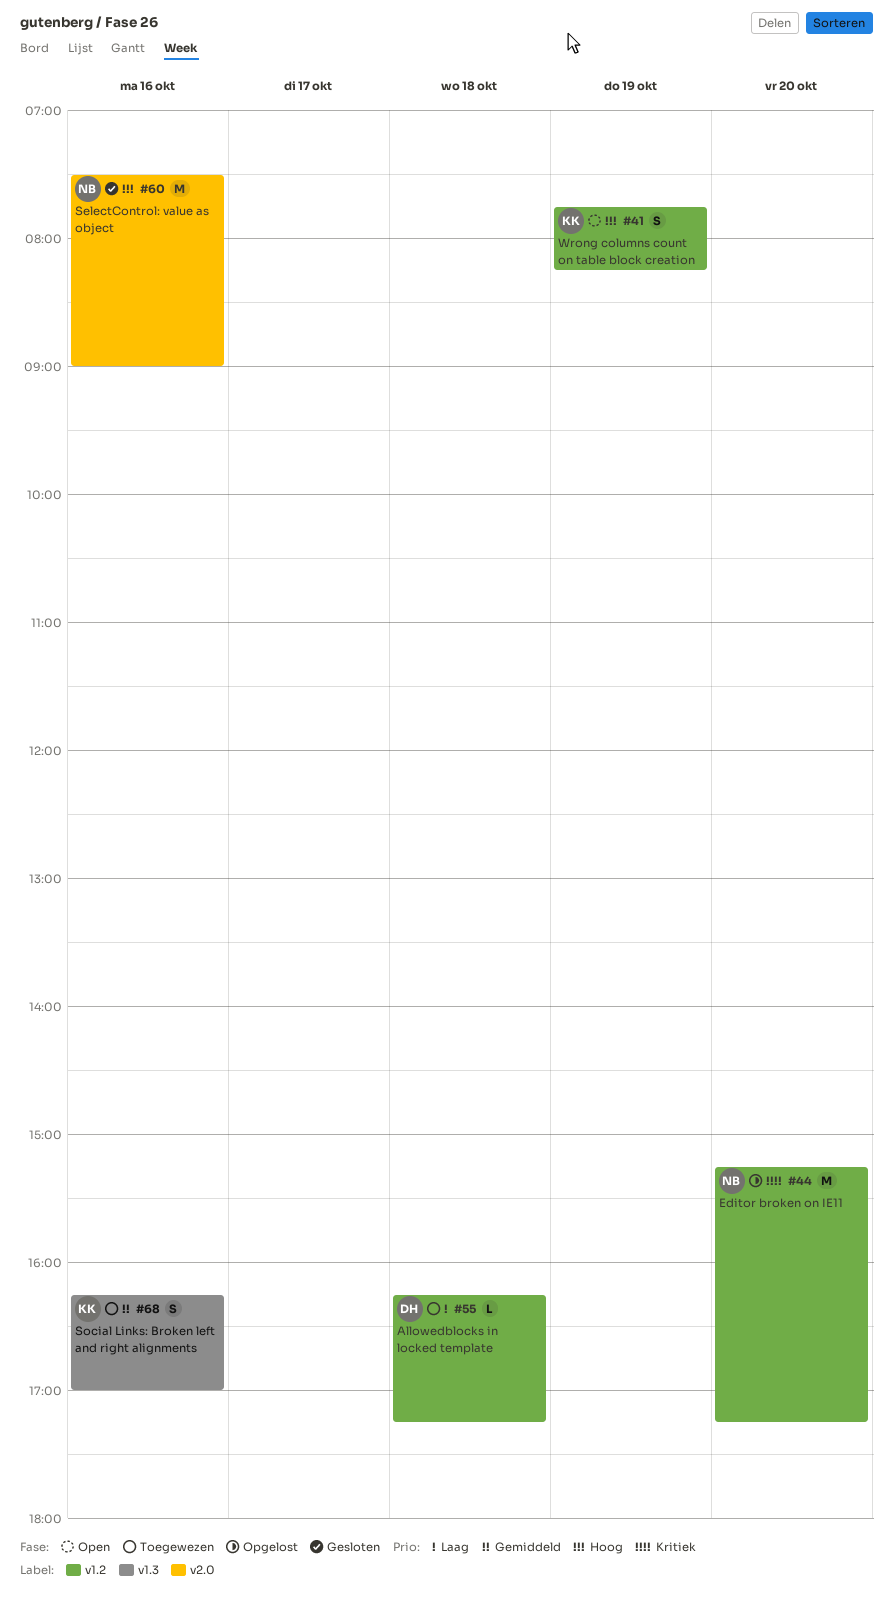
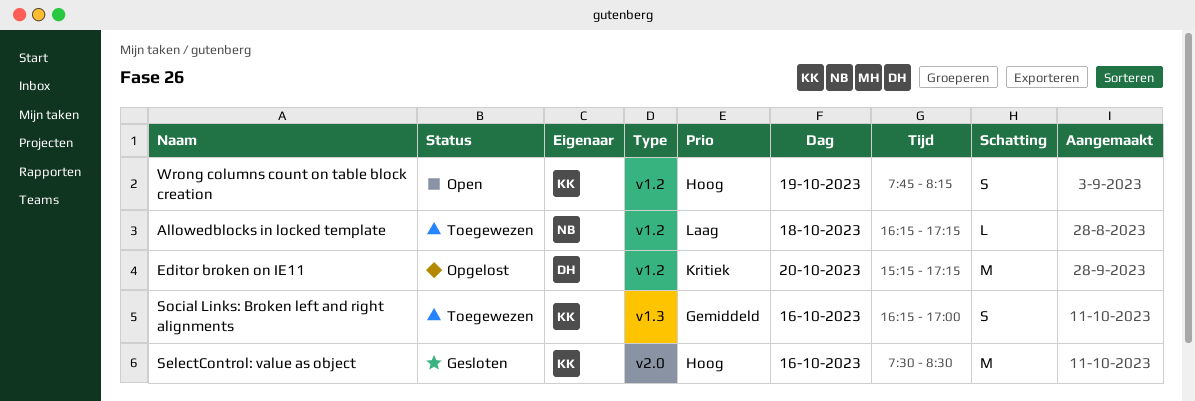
Allowedblocks in locked template, owner: DH -> NB
Editor broken on IE11, owner: NB -> DH
SelectControl: value as object, owner: NB -> KK
SelectControl: value as object, ends: 09:00 -> 08:30

